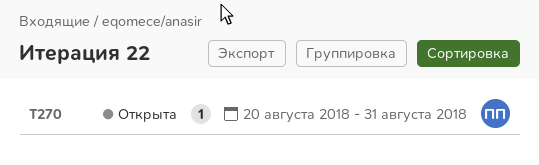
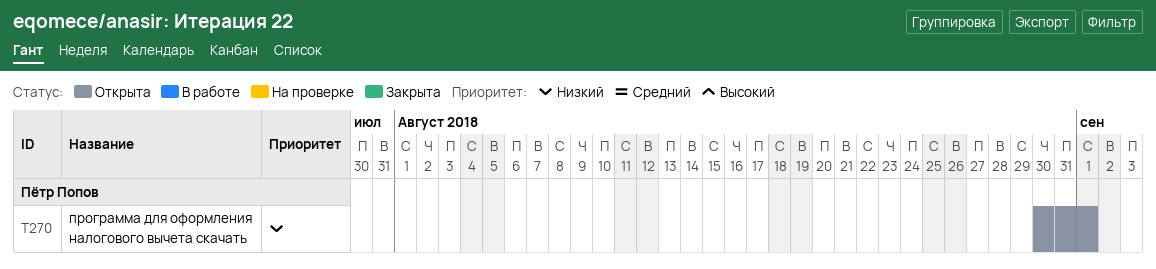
T270, start: Aug 20 -> Aug 30
T270, due: Aug 31 -> Sep 1

